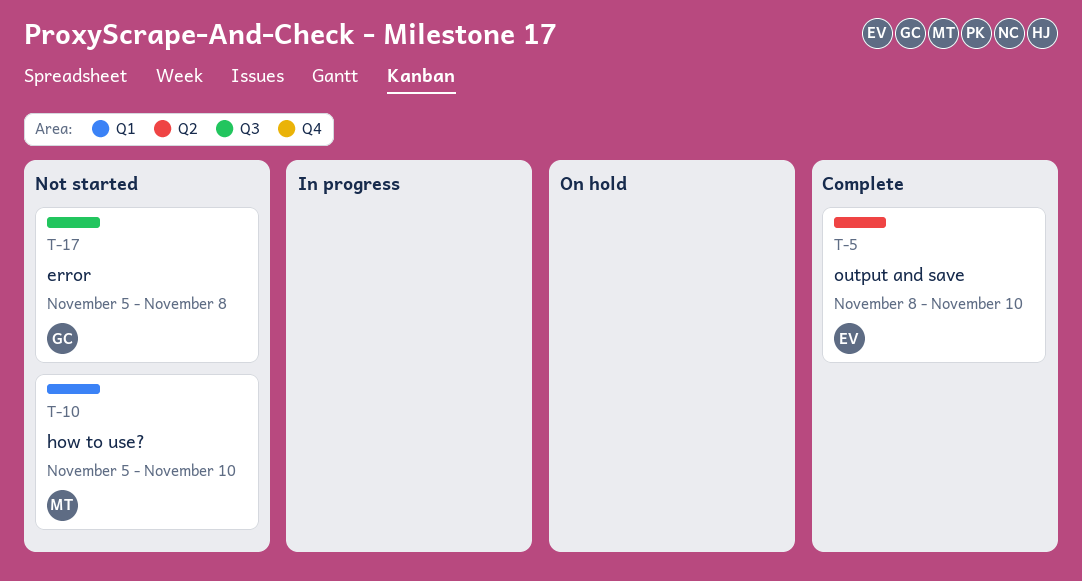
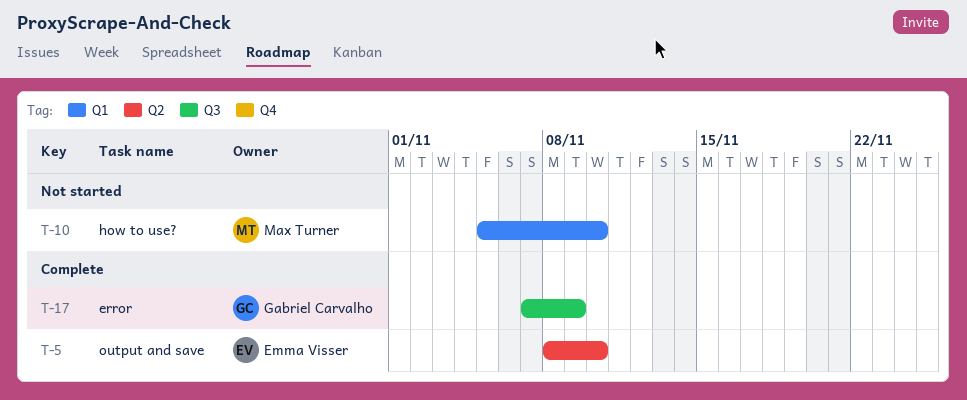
T-17, status: Not started -> Complete
T-17, start: Nov 5 -> Nov 7
T-17, due: Nov 8 -> Nov 9

